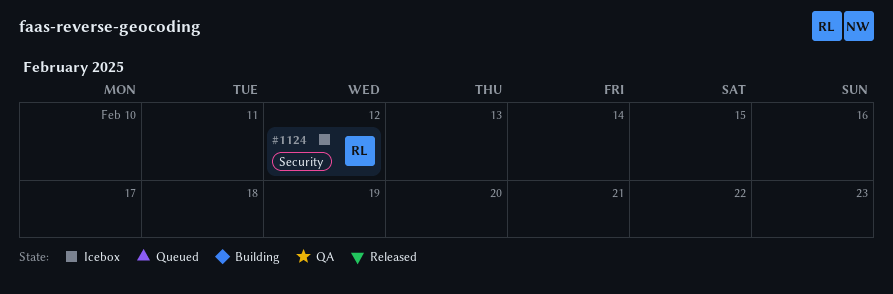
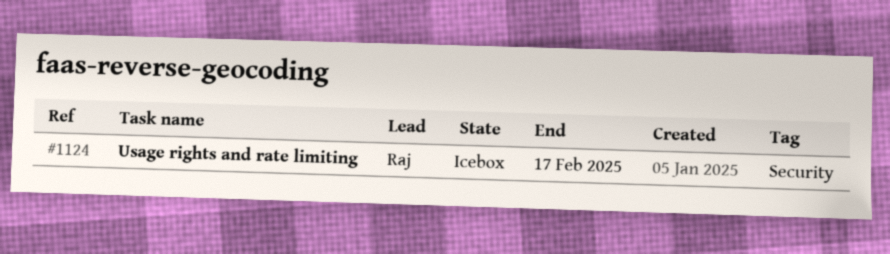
#1124, due: Feb 12 -> Feb 17

